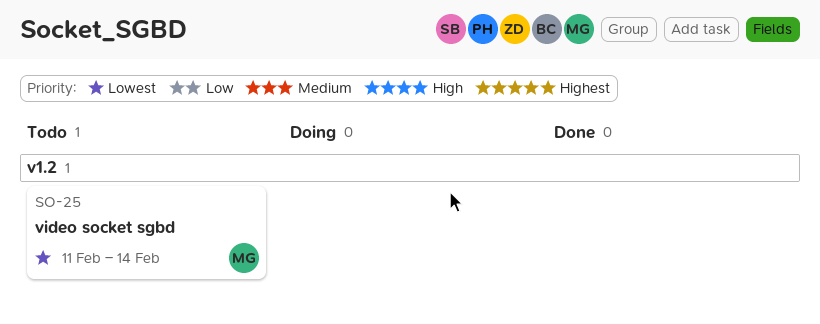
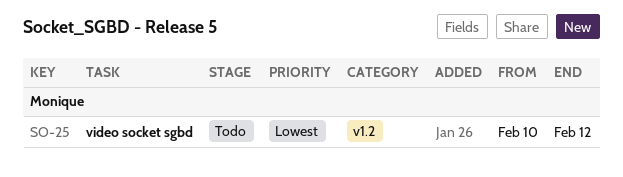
SO-25, start: Feb 11 -> Feb 10
SO-25, due: Feb 14 -> Feb 12

